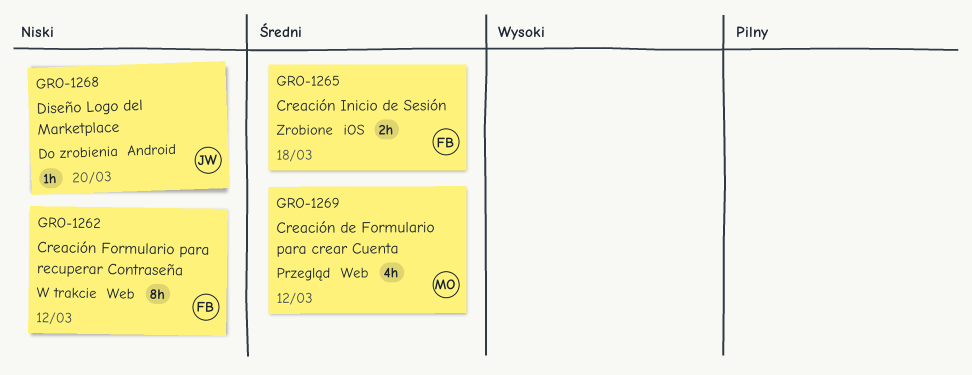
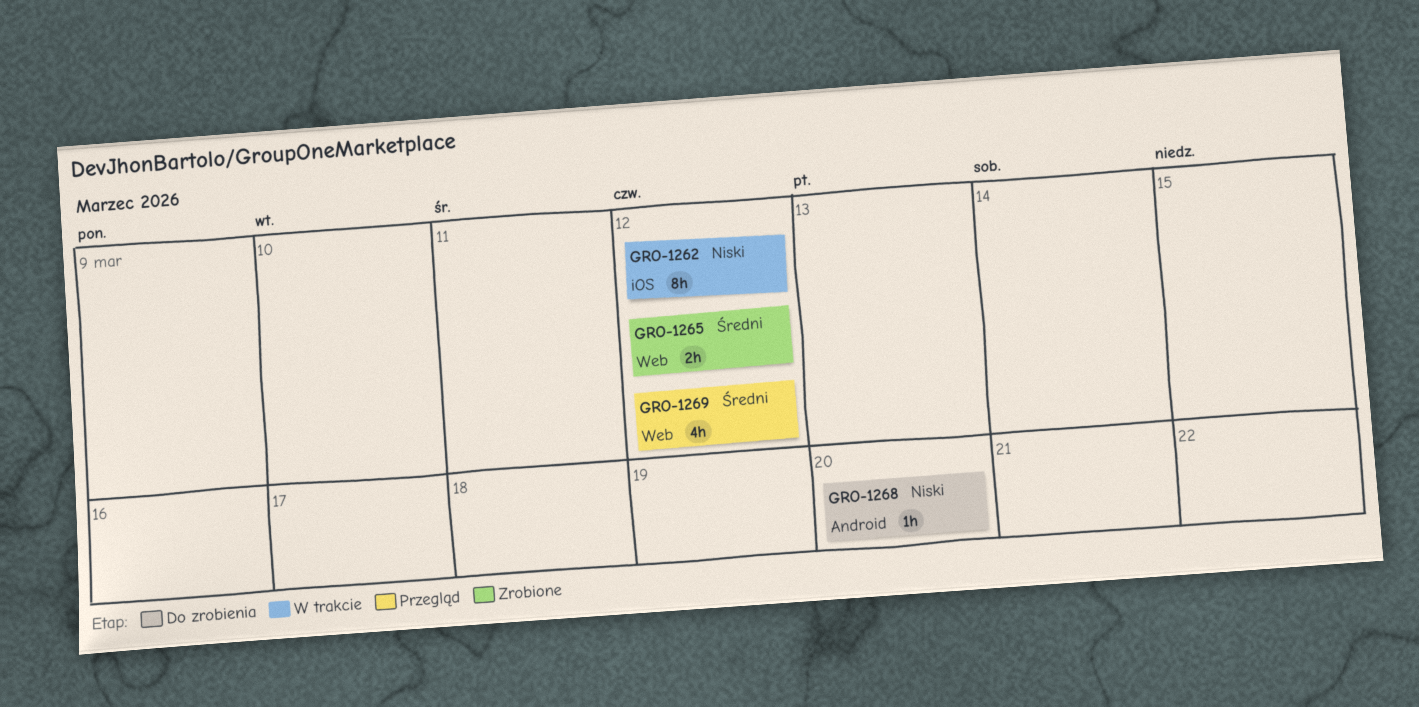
GRO-1262, label: Web -> iOS
GRO-1265, label: iOS -> Web
GRO-1265, due: Mar 18 -> Mar 12

